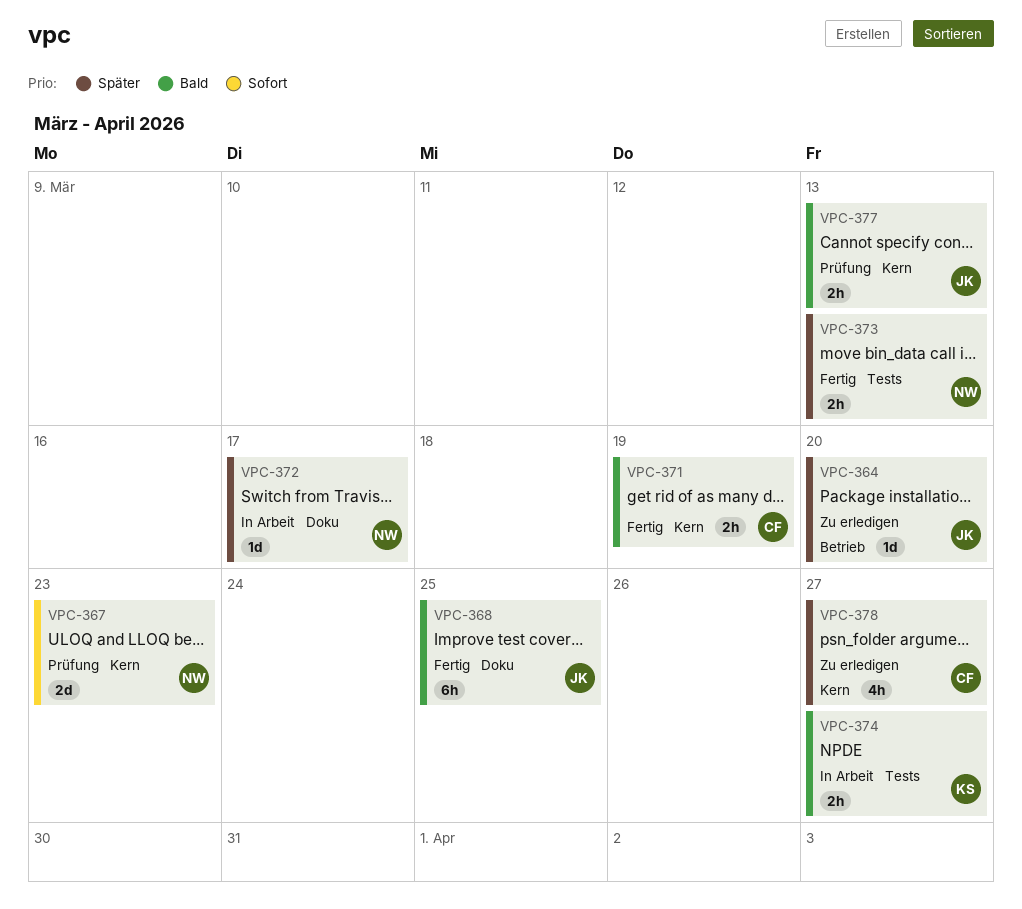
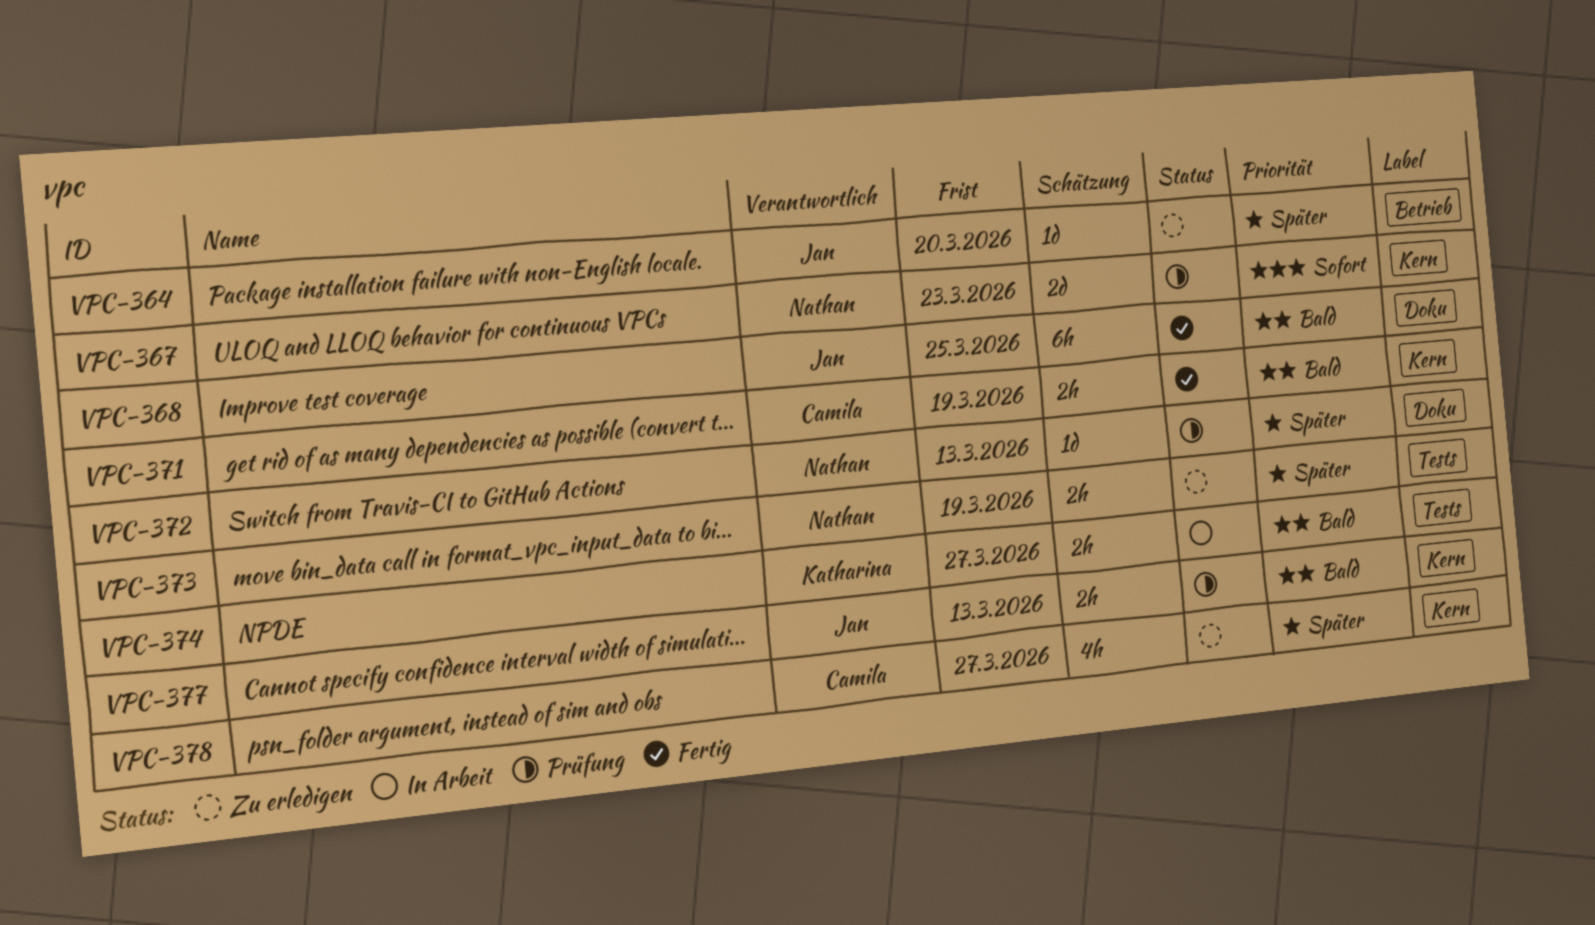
VPC-372, status: In Arbeit -> Prüfung
VPC-372, due: Mar 17 -> Mar 13
VPC-373, status: Fertig -> Zu erledigen
VPC-373, due: Mar 13 -> Mar 19

